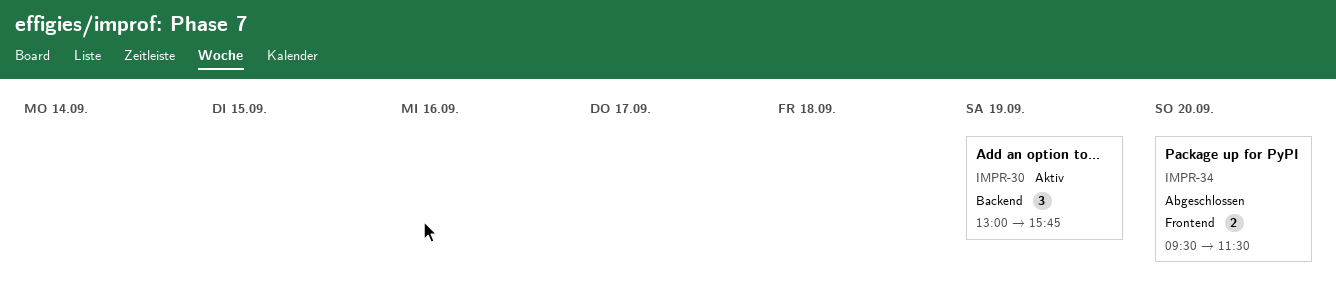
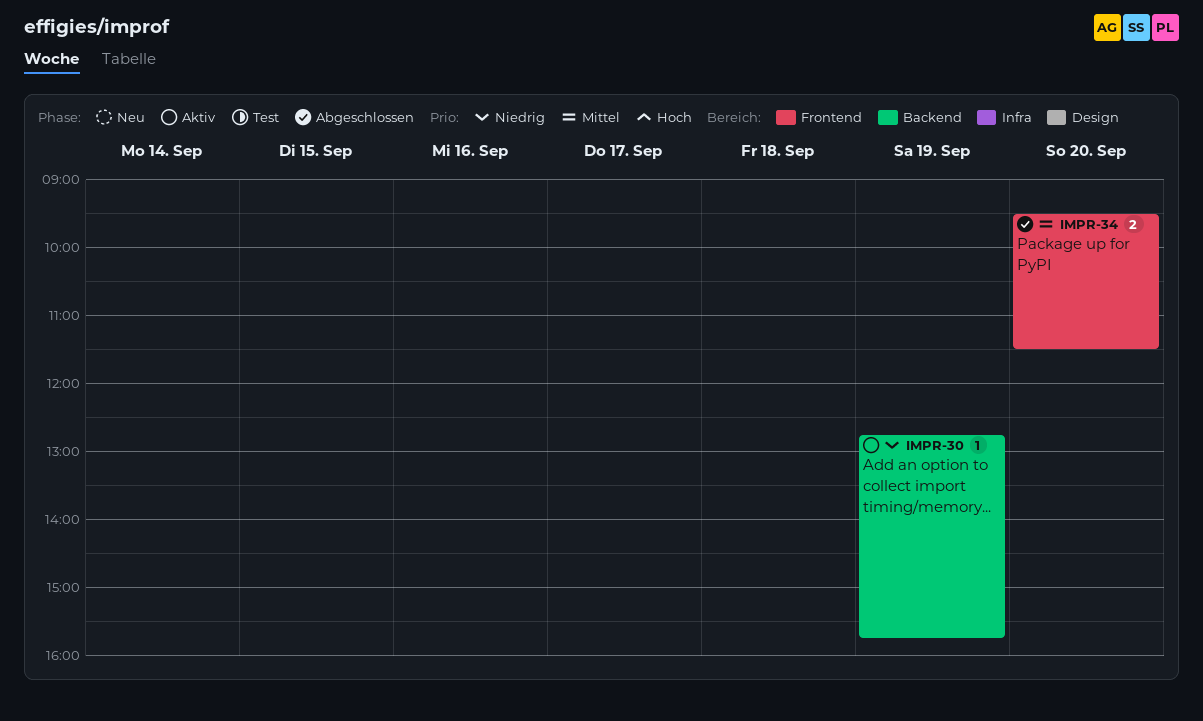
IMPR-30, estimate: 3 -> 1
IMPR-30, begins: 13:00 -> 12:45

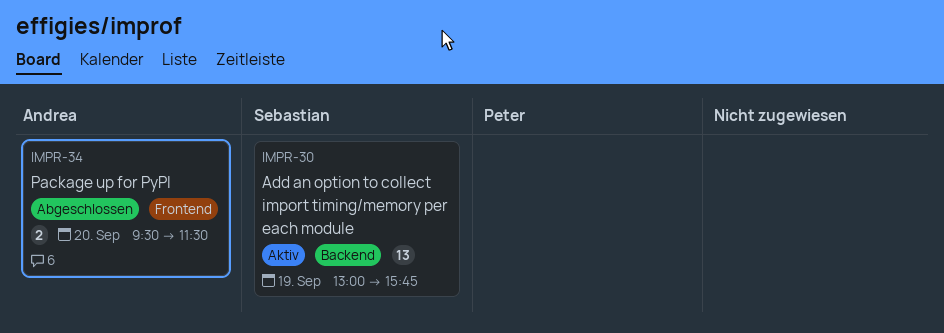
IMPR-30, estimate: 1 -> 13
IMPR-30, begins: 12:45 -> 13:00

